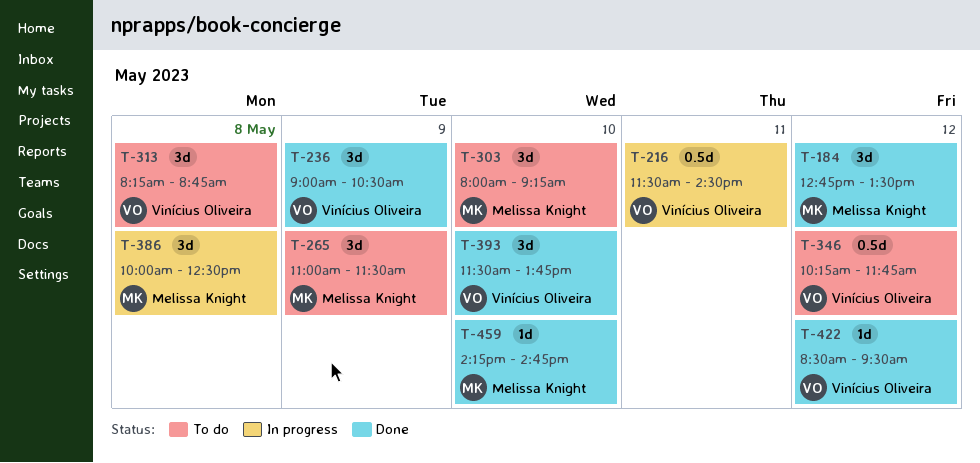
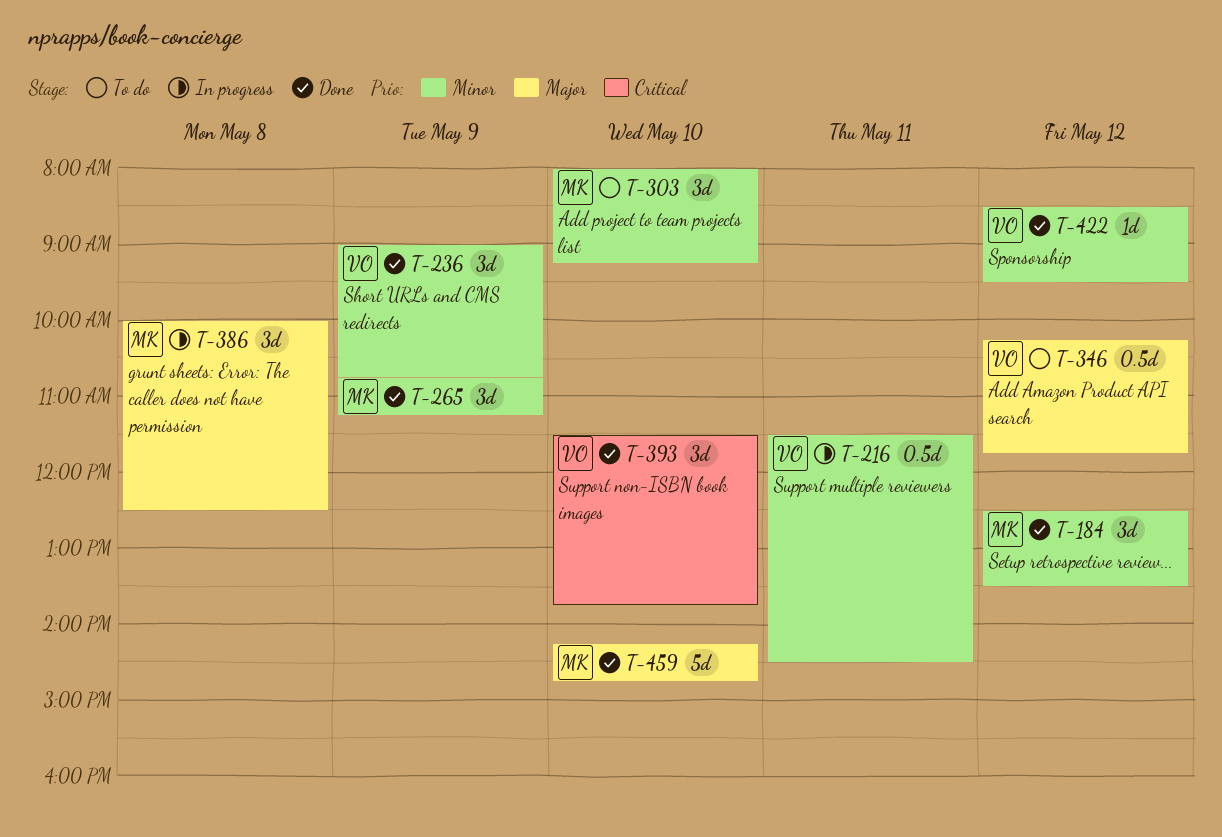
T-184, begins: 12:45 -> 12:30
T-236, ends: 10:30 -> 10:45
T-265, status: To do -> Done
T-265, begins: 11:00 -> 10:45
T-265, ends: 11:30 -> 11:15
T-313: present -> none
T-459, estimate: 1d -> 5d

